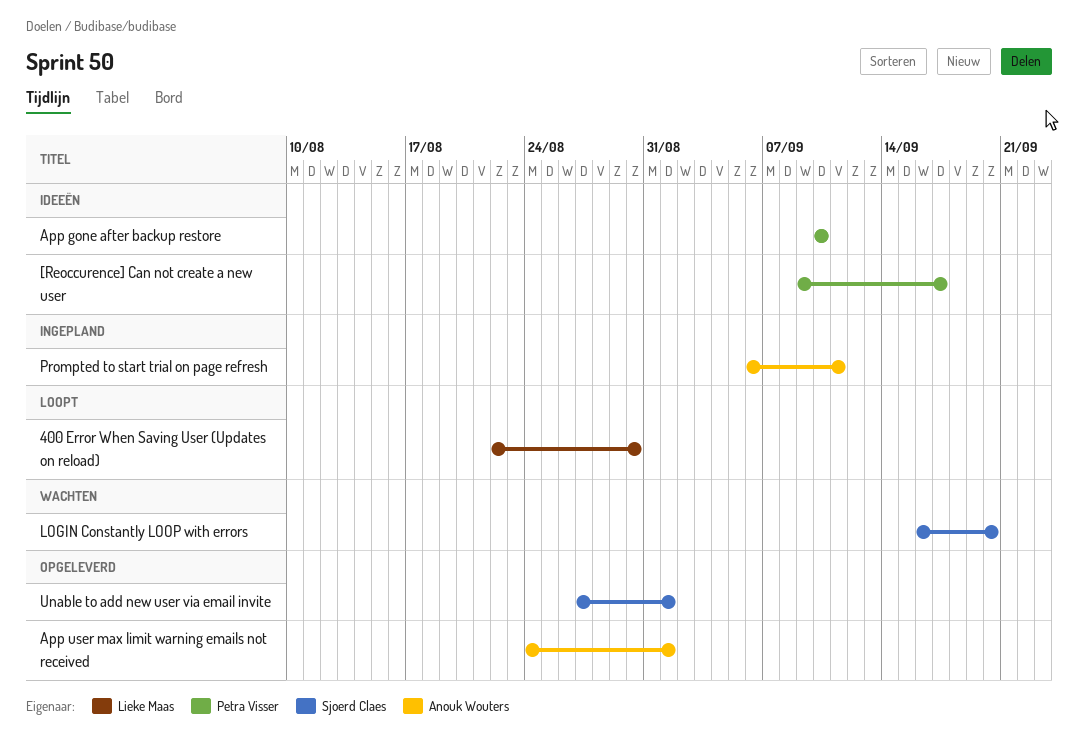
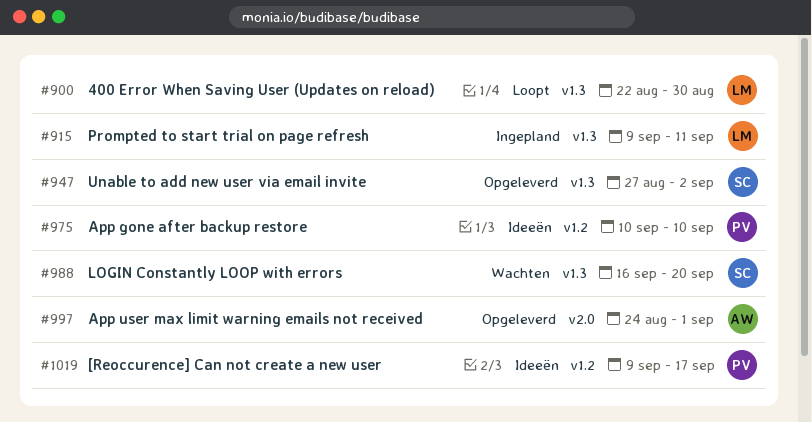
Prompted to start trial on page refresh, owner: Anouk Wouters -> Lieke Maas
Prompted to start trial on page refresh, start: Sep 6 -> Sep 9
Unable to add new user via email invite, due: Sep 1 -> Sep 2

